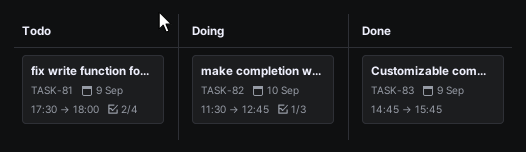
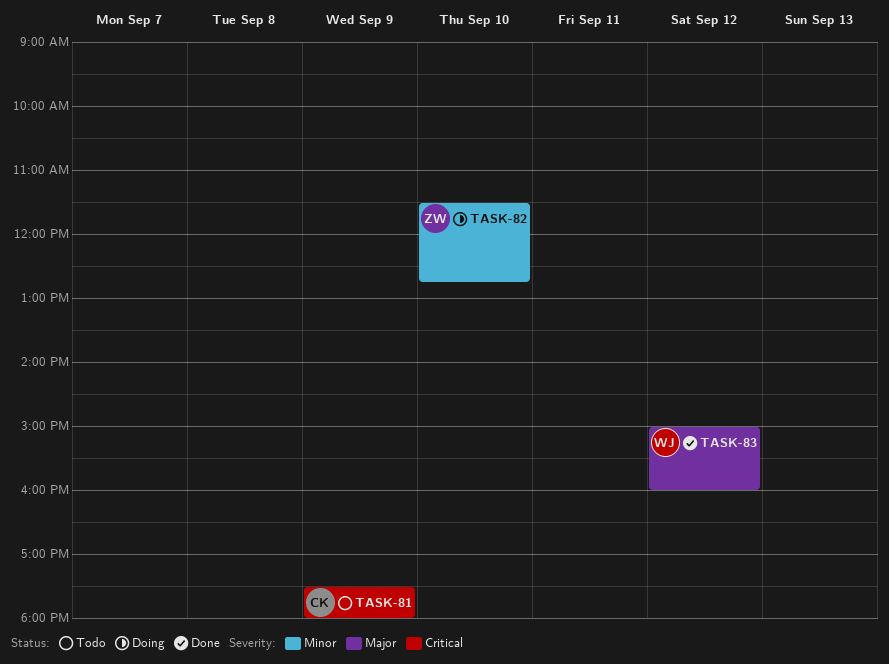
TASK-83, day: Sep 9 -> Sep 12
TASK-83, begins: 14:45 -> 15:00
TASK-83, ends: 15:45 -> 16:00

